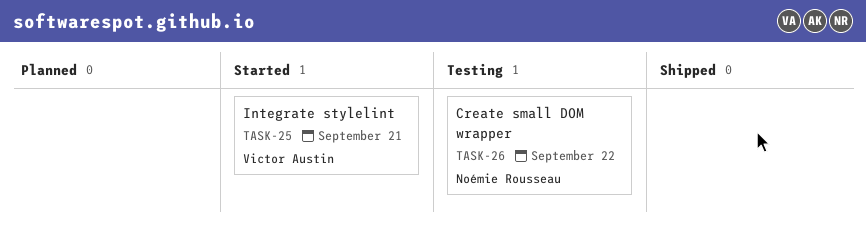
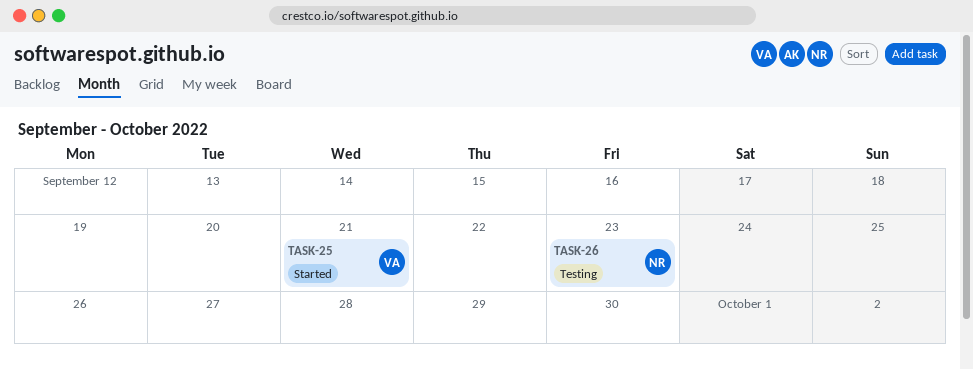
TASK-26, due: Sep 22 -> Sep 23

